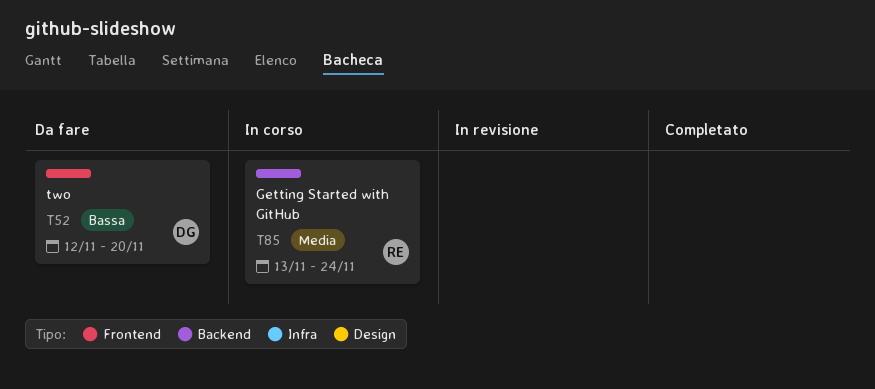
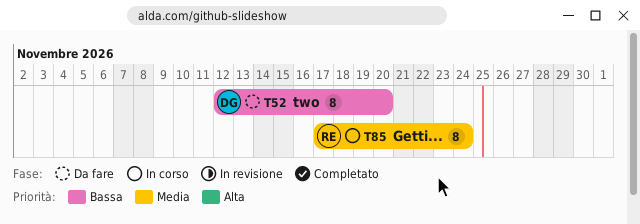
T85, start: Nov 13 -> Nov 17

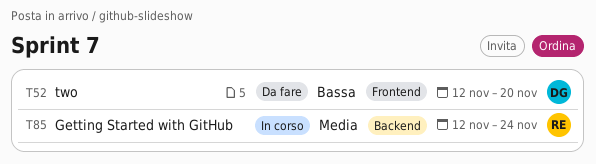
T85, start: Nov 17 -> Nov 12

